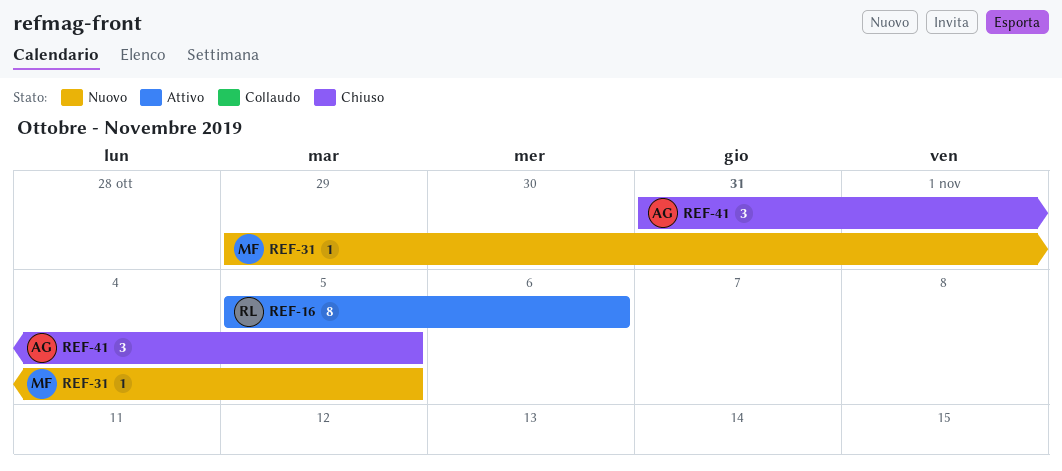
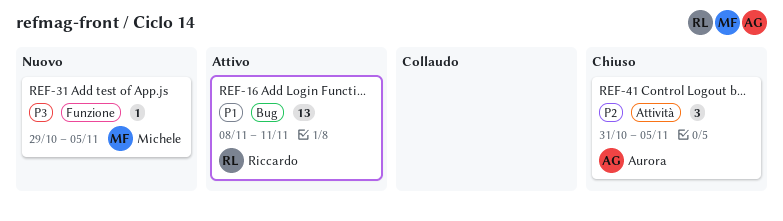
REF-16, estimate: 8 -> 13
REF-16, start: Nov 5 -> Nov 8
REF-16, due: Nov 6 -> Nov 11

